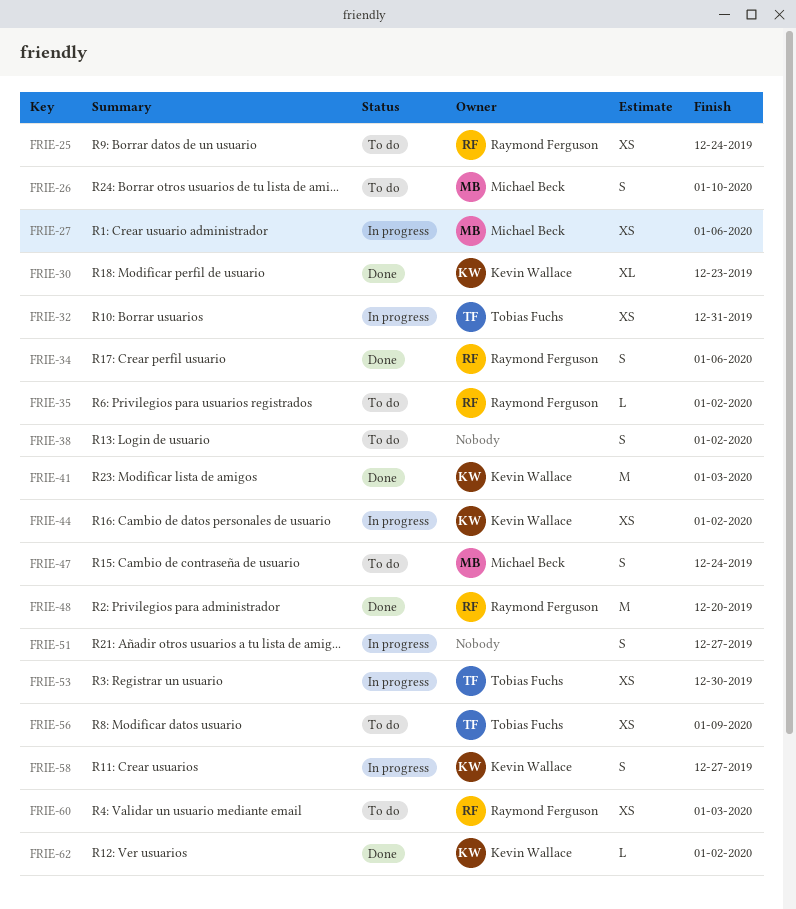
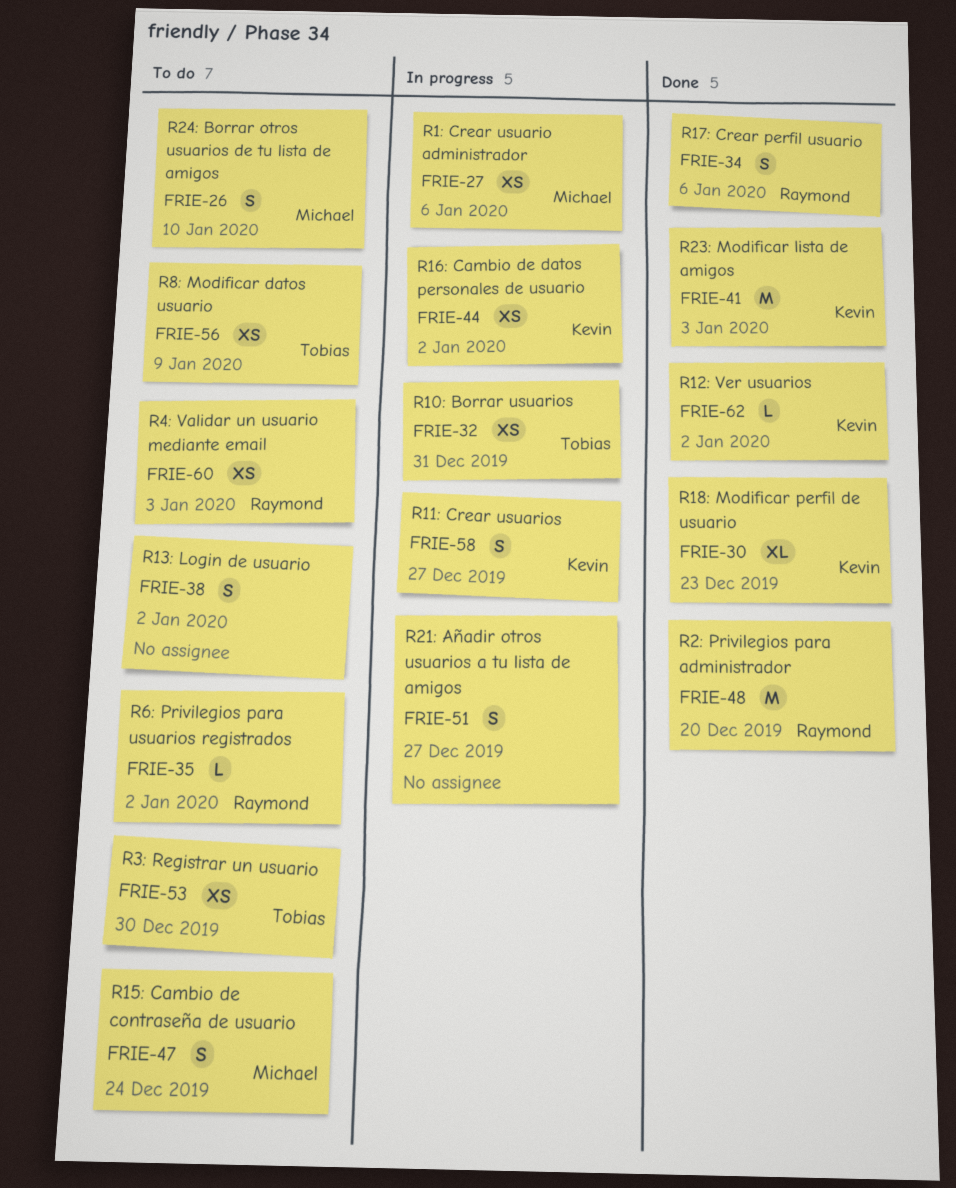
FRIE-25: present -> none
FRIE-53, status: In progress -> To do

